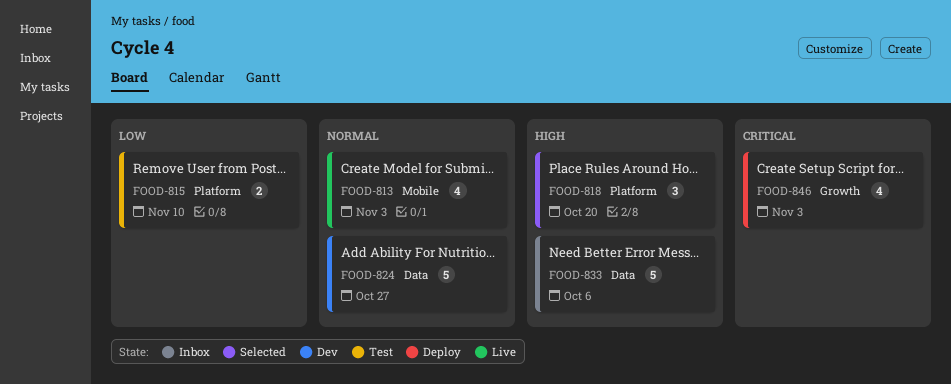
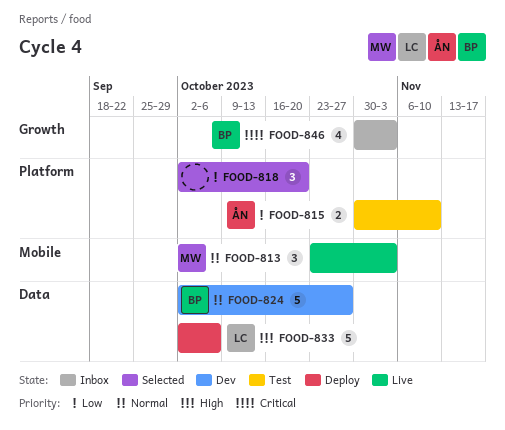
FOOD-813, estimate: 4 -> 3
FOOD-818, priority: High -> Low
FOOD-833, status: Inbox -> Deploy
FOOD-846, status: Deploy -> Inbox

